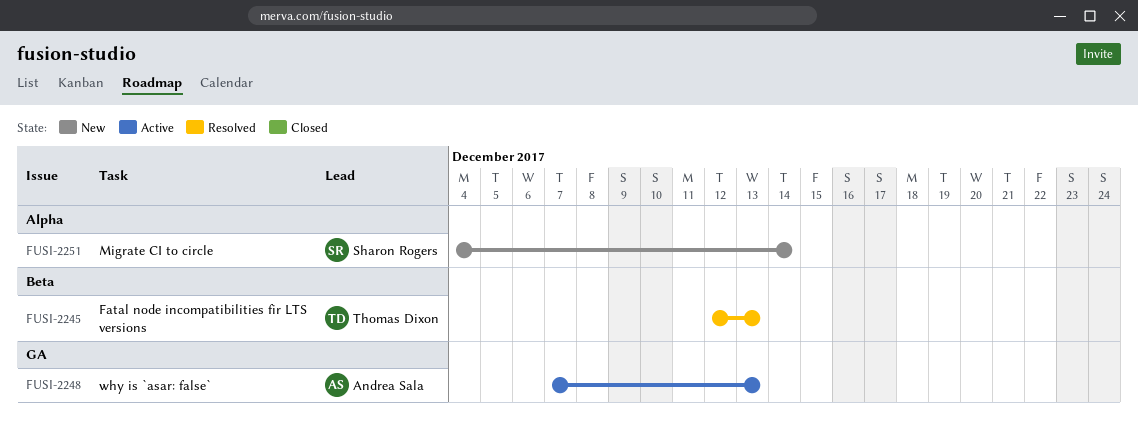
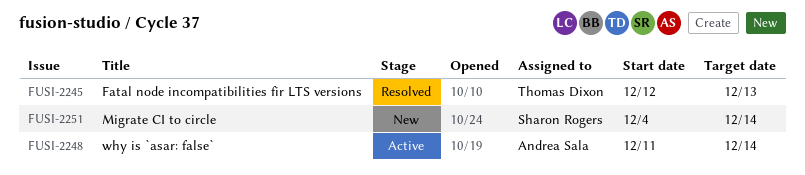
FUSI-2248, start: Dec 7 -> Dec 11
FUSI-2248, due: Dec 13 -> Dec 14

